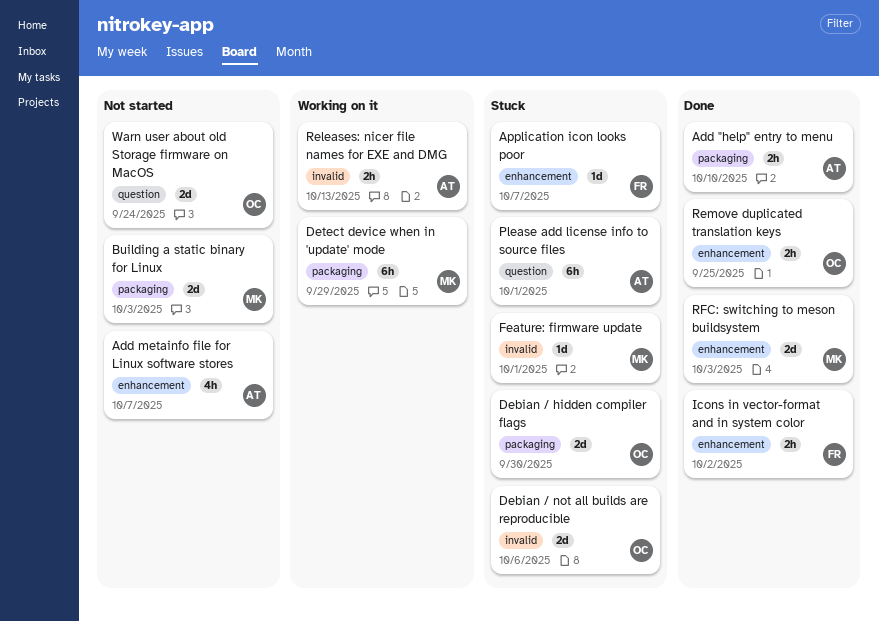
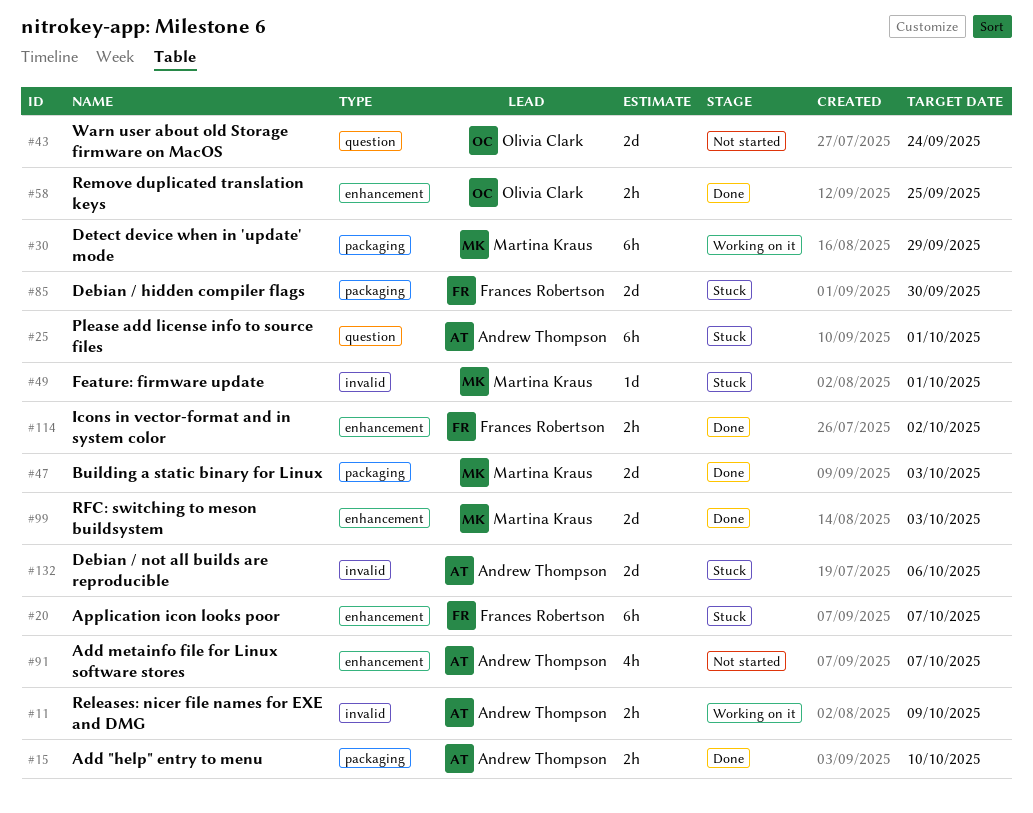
Application icon looks poor, estimate: 1d -> 6h
Building a static binary for Linux, status: Not started -> Done
Debian / hidden compiler flags, owner: Olivia Clark -> Frances Robertson
Debian / not all builds are reproducible, owner: Olivia Clark -> Andrew Thompson
Releases: nicer file names for EXE and DMG, due: Oct 13 -> Oct 9

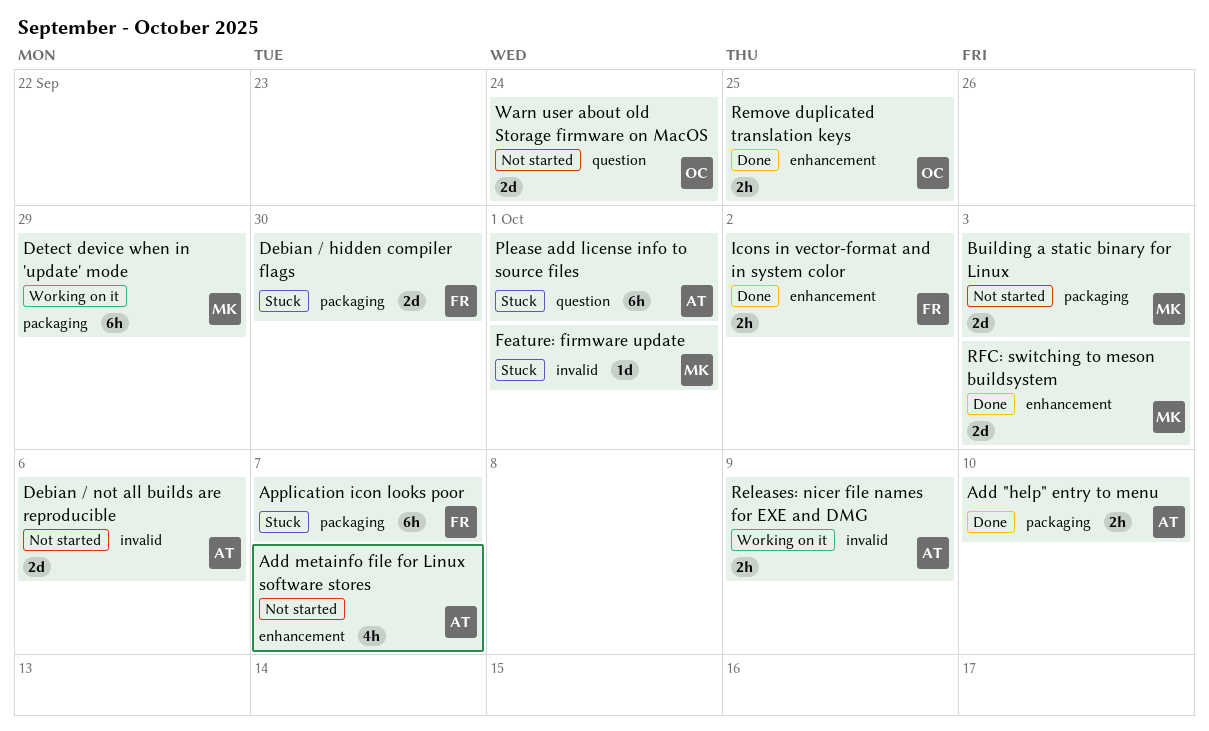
Application icon looks poor, label: enhancement -> packaging
Building a static binary for Linux, status: Done -> Not started
Debian / not all builds are reproducible, status: Stuck -> Not started

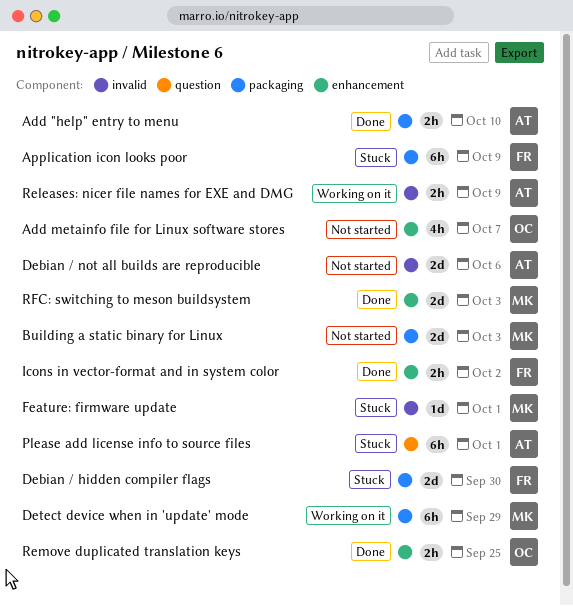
Add metainfo file for Linux software stores, owner: AT -> OC
Application icon looks poor, due: Oct 7 -> Oct 9
Warn user about old Storage firmware on MacOS: present -> none

